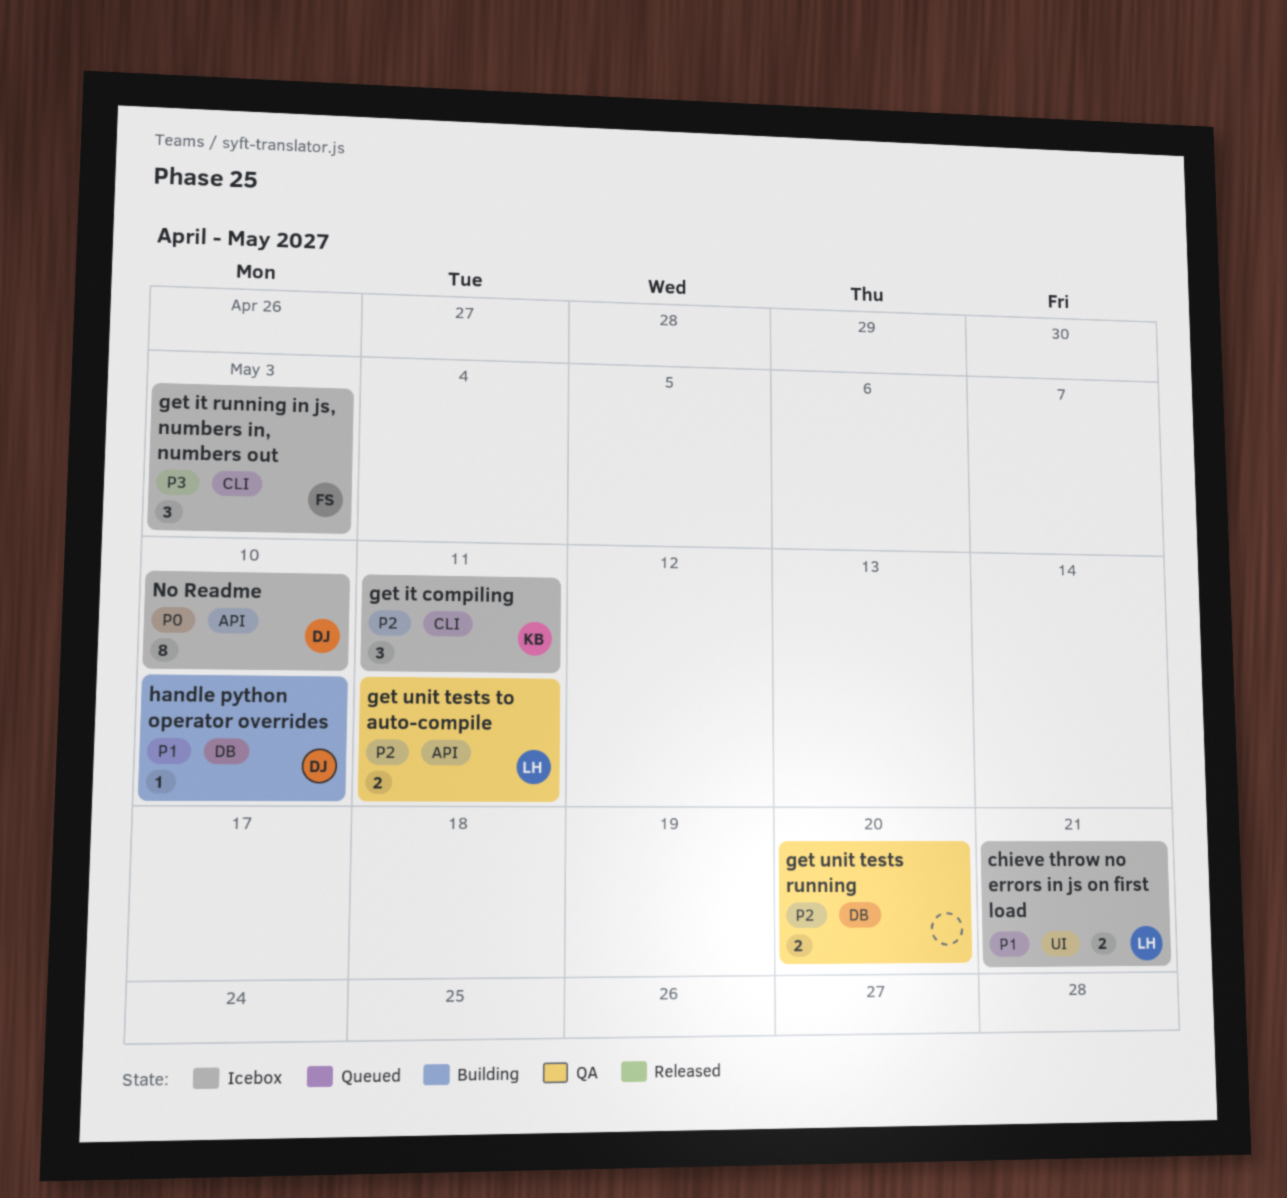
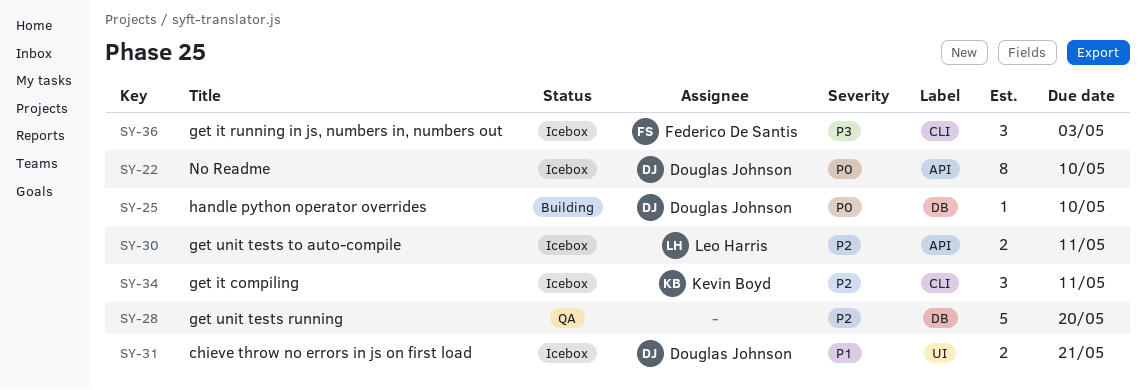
chieve throw no errors in js on first load, owner: Leo Harris -> Douglas Johnson
get unit tests running, estimate: 2 -> 5
get unit tests to auto-compile, status: QA -> Icebox
handle python operator overrides, priority: P1 -> P0

